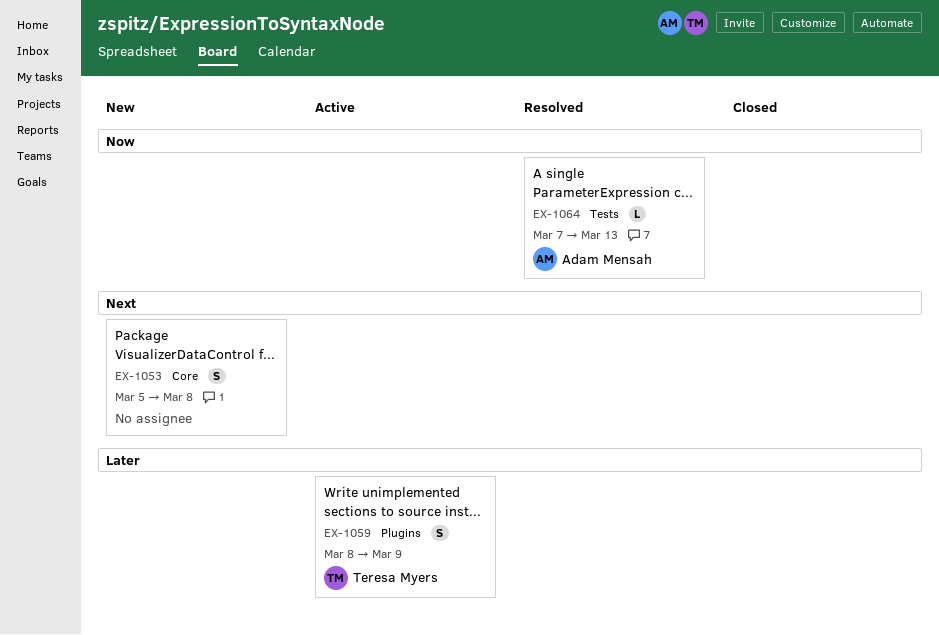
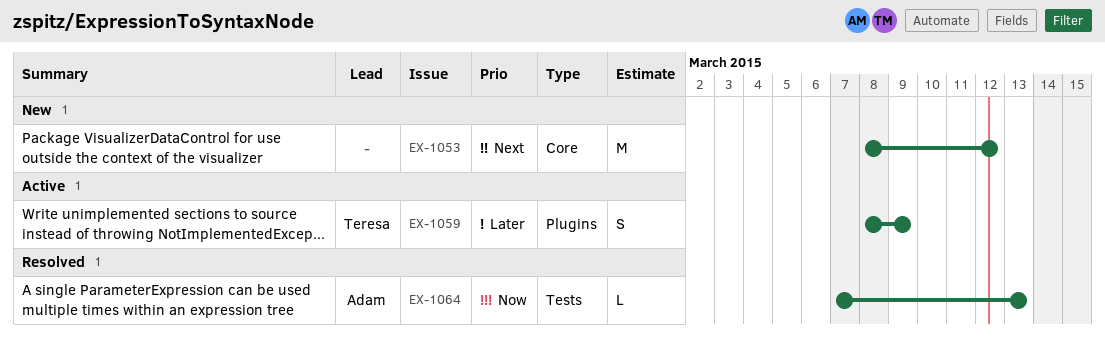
EX-1053, estimate: S -> M
EX-1053, start: Mar 5 -> Mar 8
EX-1053, due: Mar 8 -> Mar 12

